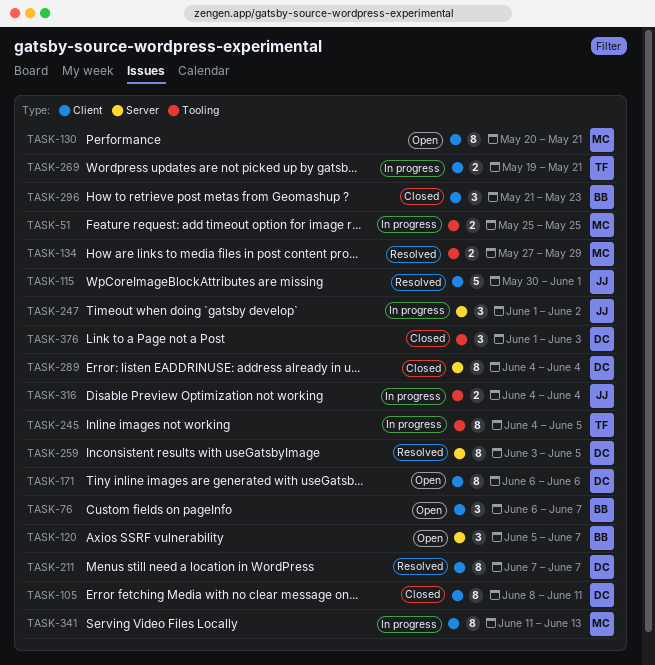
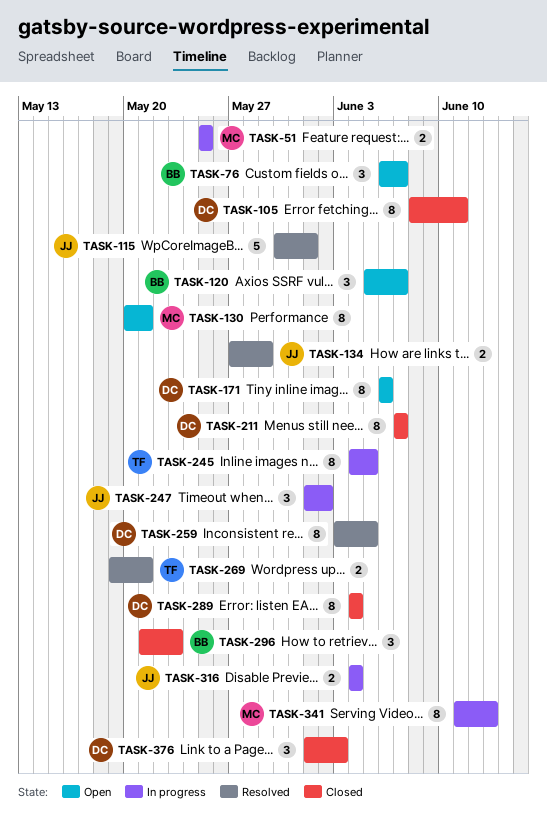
TASK-134, owner: MC -> JJ
TASK-211, status: Resolved -> Closed
TASK-269, status: In progress -> Resolved

